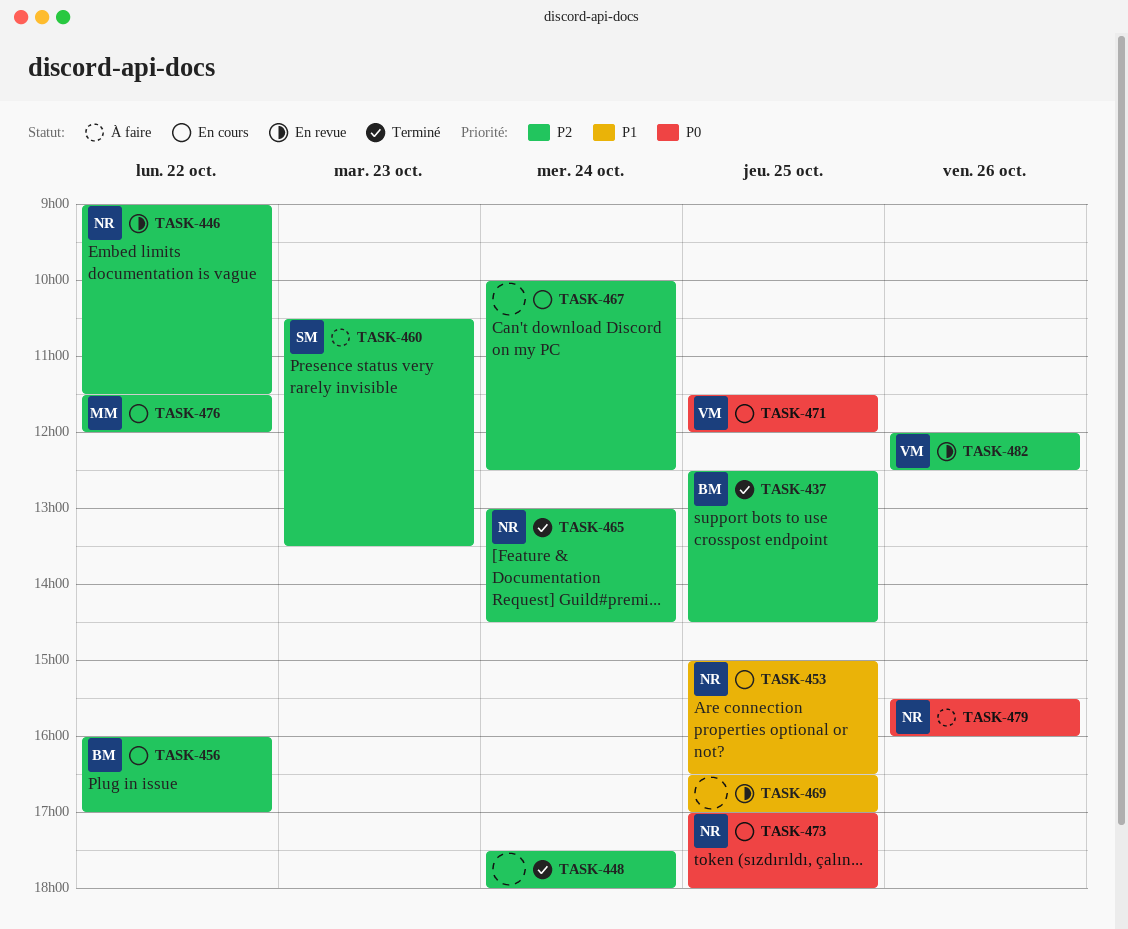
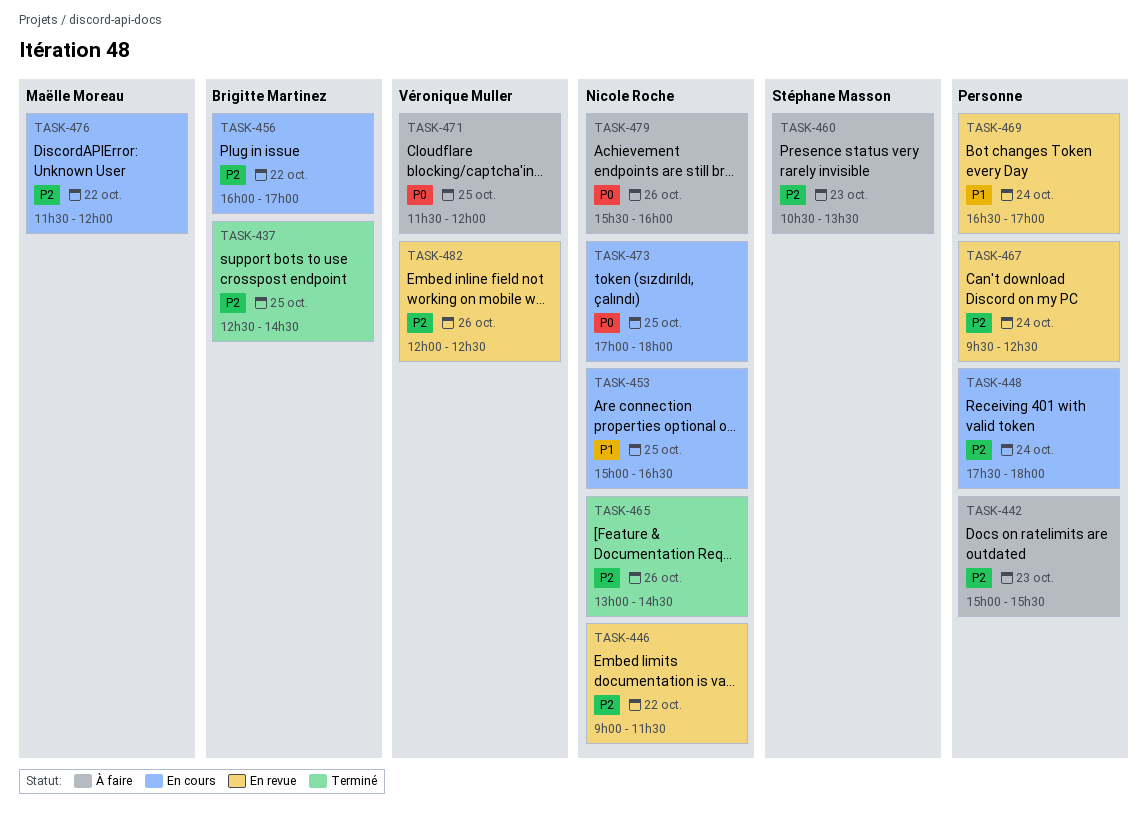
TASK-442: none -> present
TASK-448, status: Terminé -> En cours
TASK-465, day: Oct 24 -> Oct 26
TASK-467, status: En cours -> En revue
TASK-467, begins: 10:00 -> 09:30
TASK-469, day: Oct 25 -> Oct 24
TASK-471, status: En cours -> À faire

